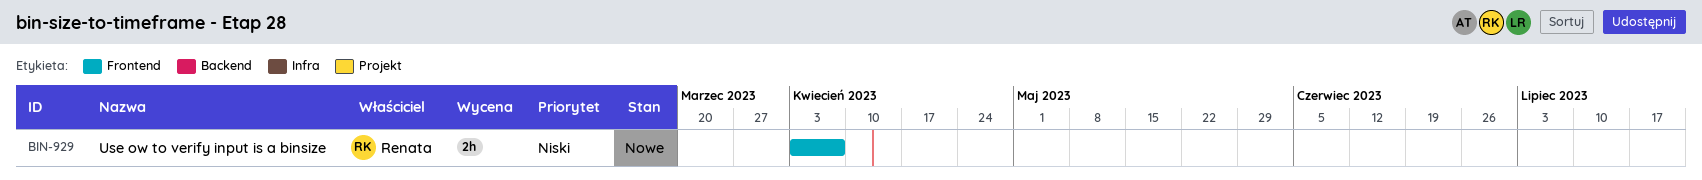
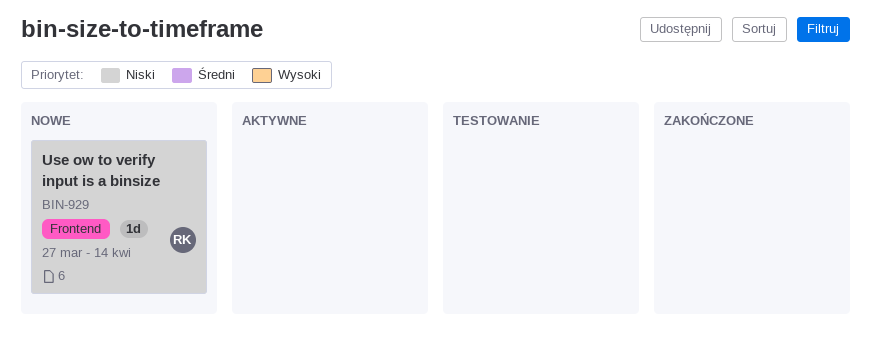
BIN-929, estimate: 2h -> 1d
BIN-929, start: Apr 3 -> Mar 27
BIN-929, due: Apr 7 -> Apr 14

